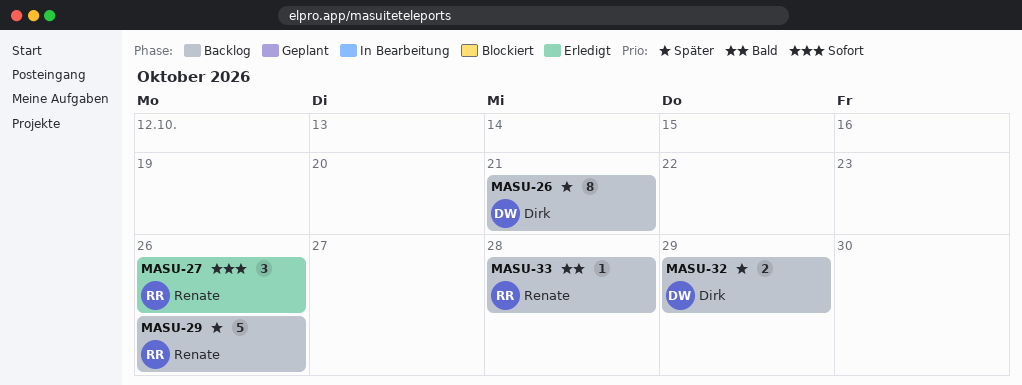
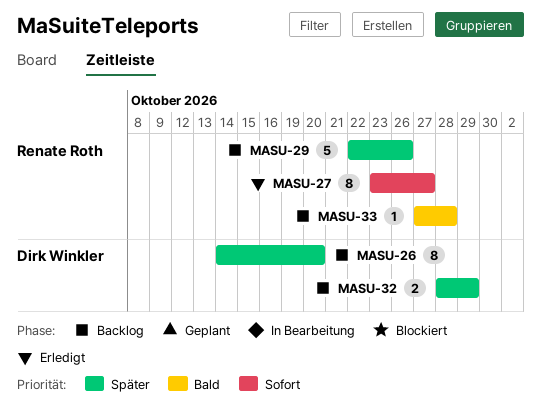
MASU-26, due: Oct 21 -> Oct 20
MASU-27, estimate: 3 -> 8
MASU-27, due: Oct 26 -> Oct 27

